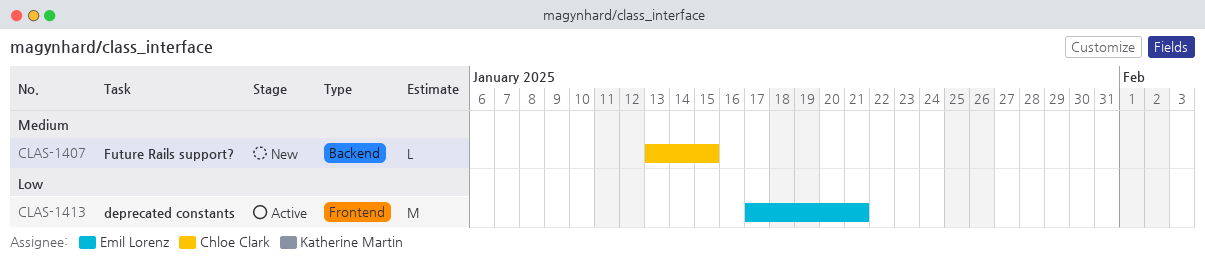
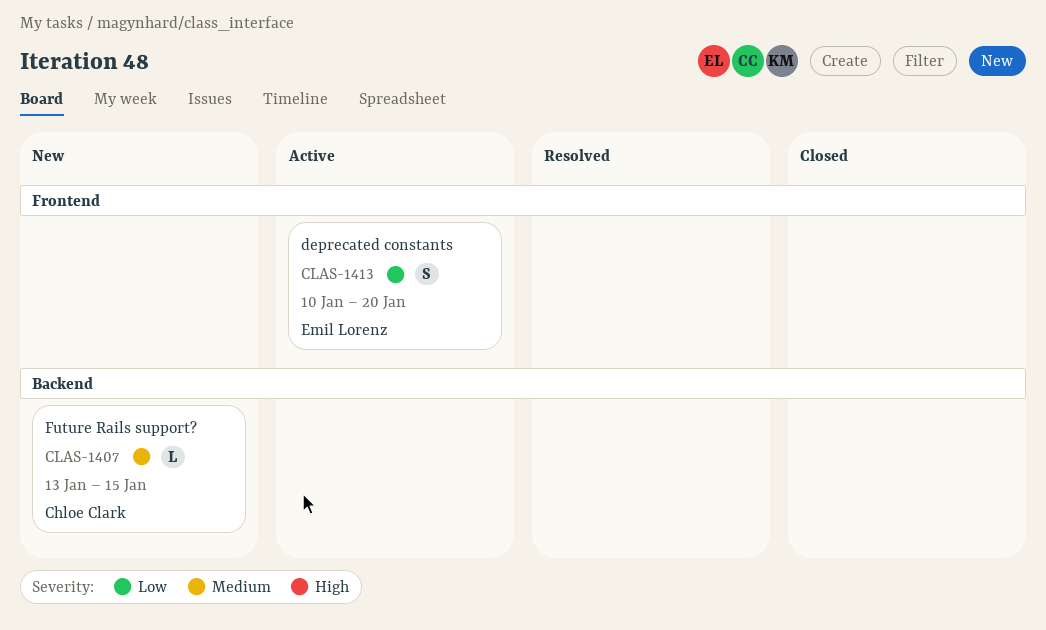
CLAS-1413, estimate: M -> S
CLAS-1413, start: Jan 17 -> Jan 10
CLAS-1413, due: Jan 21 -> Jan 20

